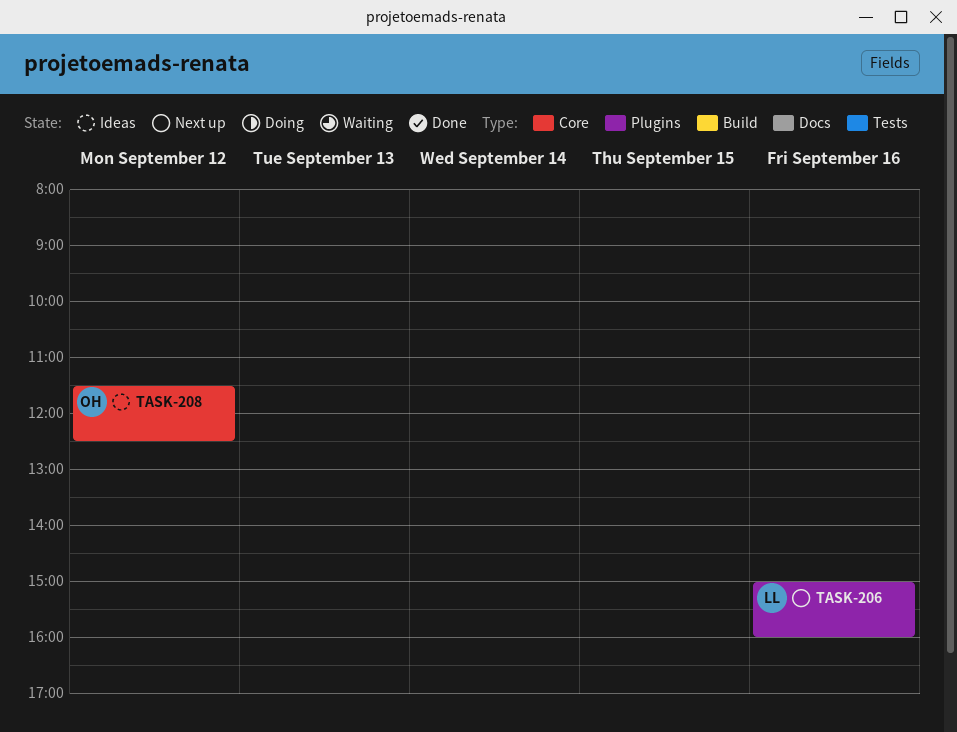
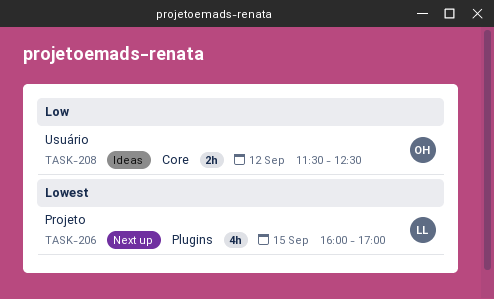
TASK-206, day: Sep 16 -> Sep 15
TASK-206, begins: 15:00 -> 16:00
TASK-206, ends: 16:00 -> 17:00

